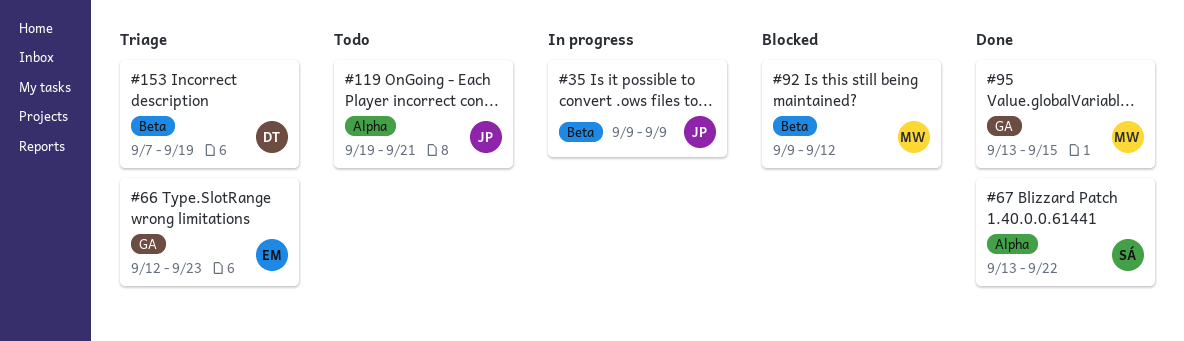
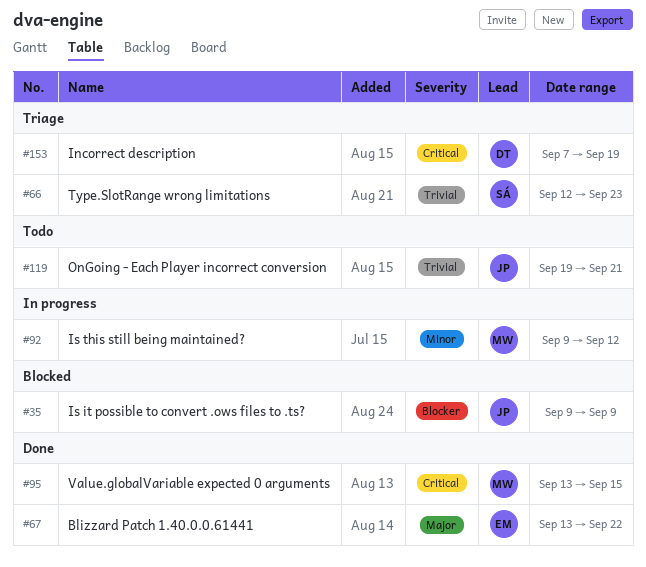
#35, status: In progress -> Blocked
#66, owner: EM -> SÁ
#67, owner: SÁ -> EM
#92, status: Blocked -> In progress

